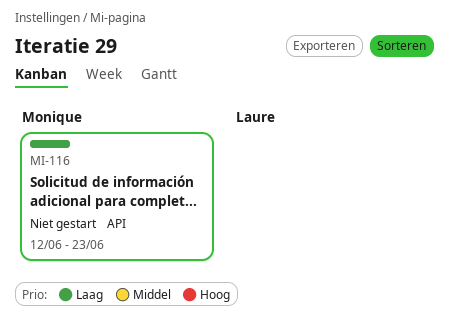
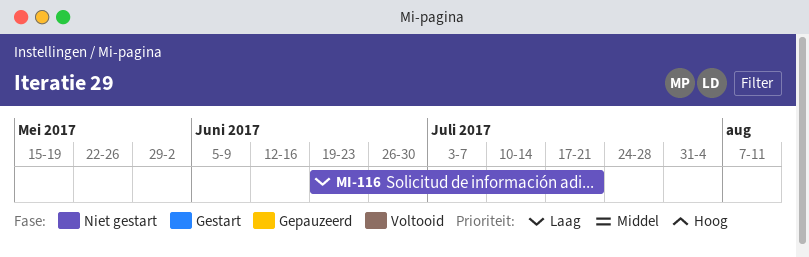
MI-116, start: Jun 12 -> Jun 19
MI-116, due: Jun 23 -> Jul 21

